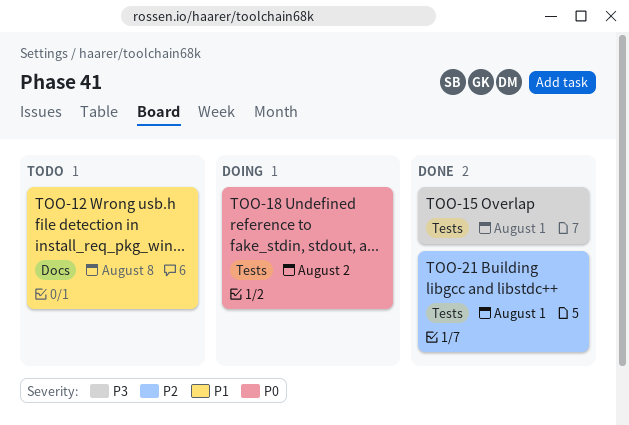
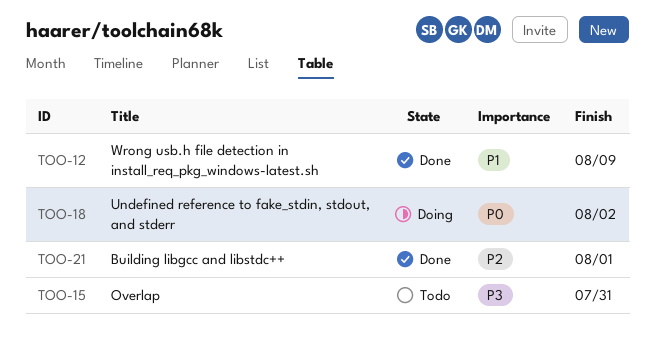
TOO-12, status: Todo -> Done
TOO-12, due: Aug 8 -> Aug 9
TOO-15, status: Done -> Todo
TOO-15, due: Aug 1 -> Jul 31

